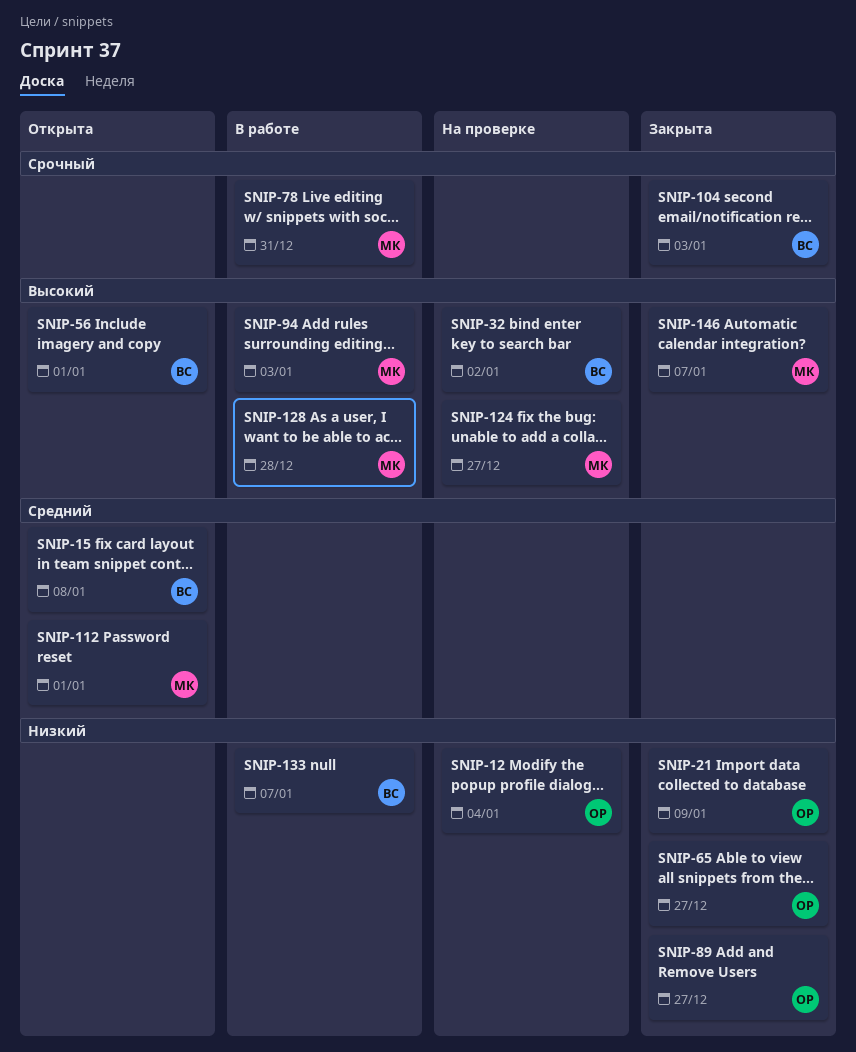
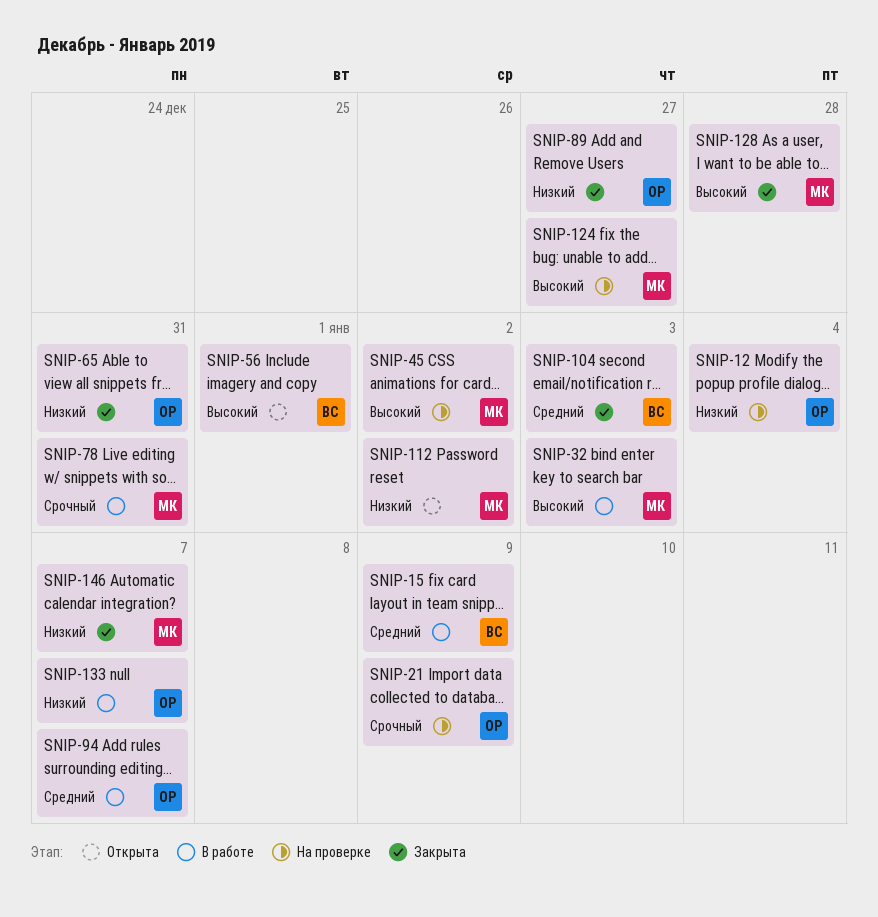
SNIP-15, status: Открыта -> В работе
SNIP-15, due: Jan 8 -> Jan 9
SNIP-21, status: Закрыта -> На проверке
SNIP-21, priority: Низкий -> Срочный
SNIP-32, status: На проверке -> В работе
SNIP-32, owner: ВС -> МК
SNIP-32, due: Jan 2 -> Jan 3
SNIP-45: none -> present
SNIP-65, due: Dec 27 -> Dec 31
SNIP-94, owner: МК -> ОР
SNIP-94, priority: Высокий -> Средний
SNIP-94, due: Jan 3 -> Jan 7
SNIP-104, priority: Срочный -> Средний
SNIP-112, priority: Средний -> Низкий
SNIP-112, due: Jan 1 -> Jan 2
SNIP-128, status: В работе -> Закрыта
SNIP-133, owner: ВС -> ОР
SNIP-146, priority: Высокий -> Низкий

